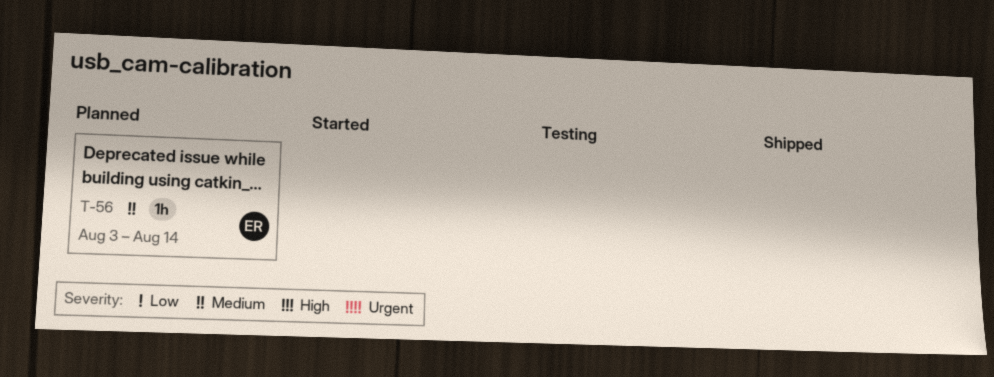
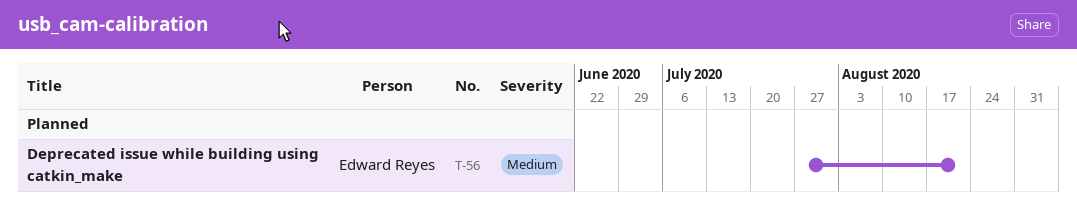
T-56, start: Aug 3 -> Jul 27
T-56, due: Aug 14 -> Aug 21

